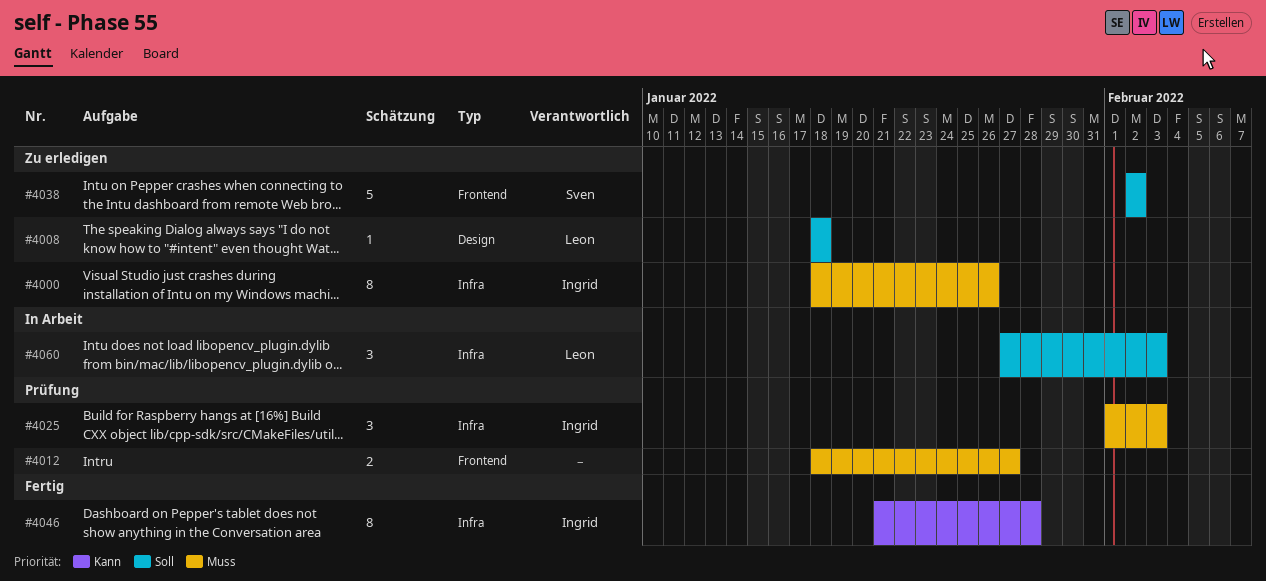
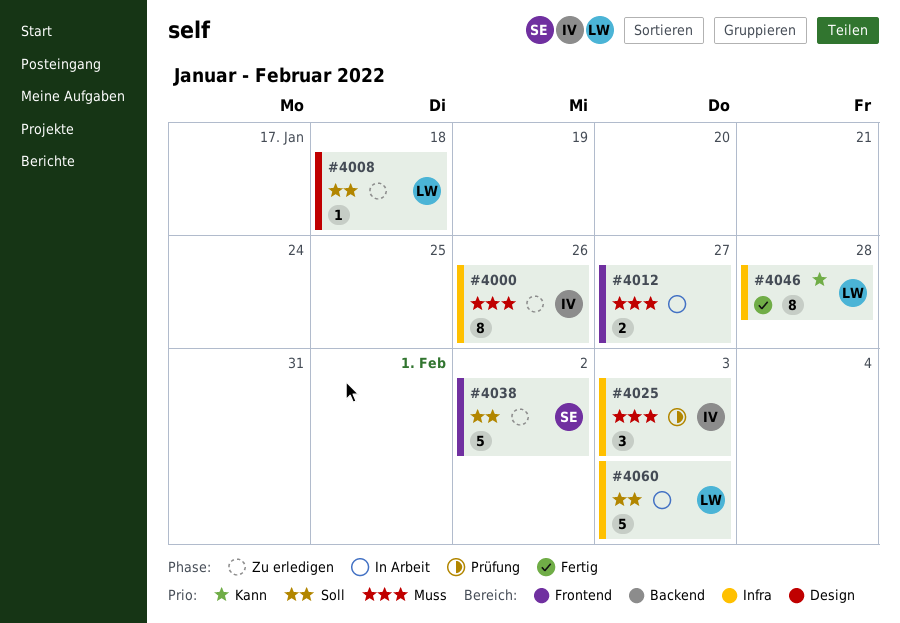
#4012, status: Prüfung -> In Arbeit
#4046, owner: Ingrid -> Leon
#4060, estimate: 3 -> 5

